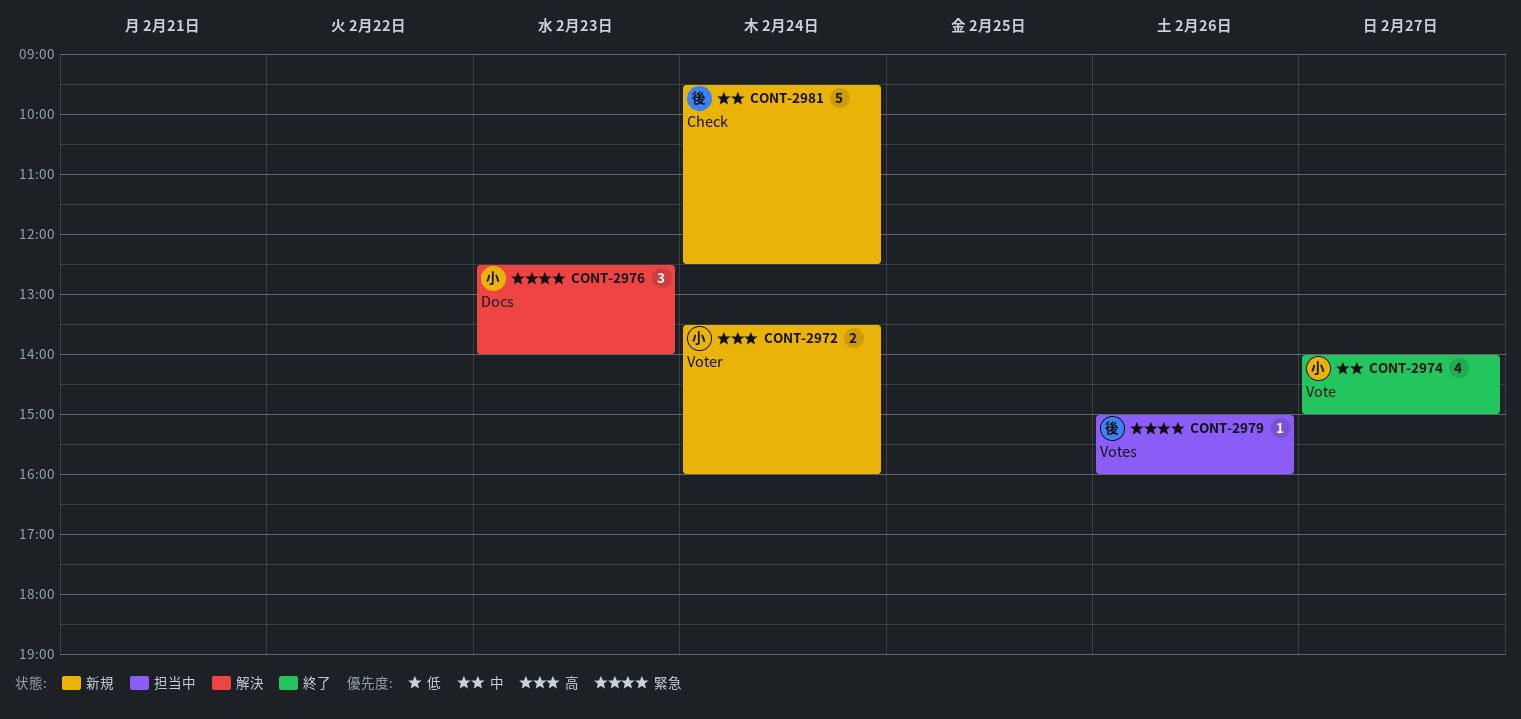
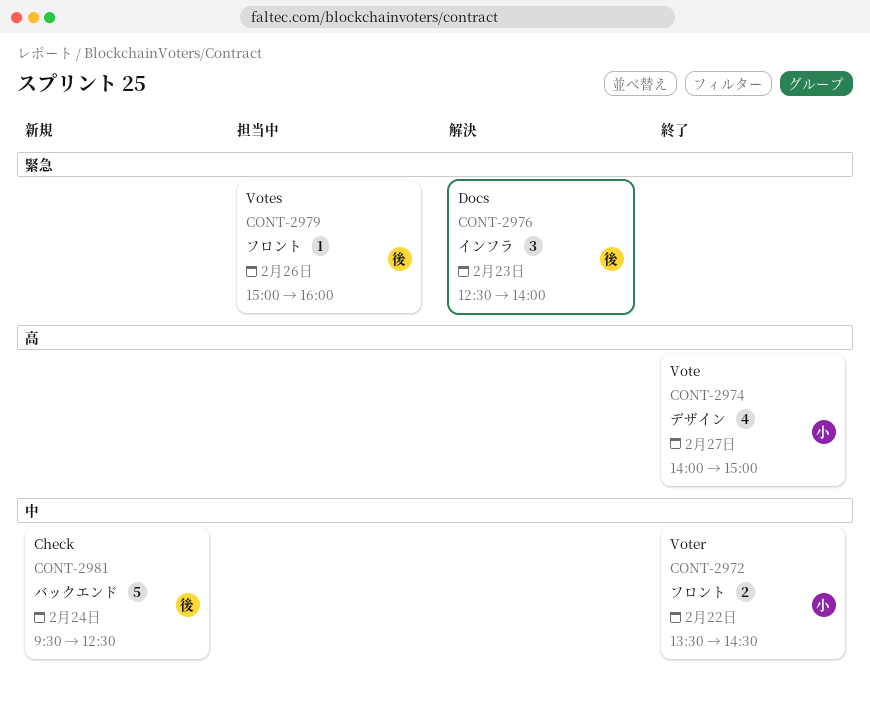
CONT-2972, status: 新規 -> 終了
CONT-2972, priority: 高 -> 中
CONT-2972, day: Feb 24 -> Feb 22
CONT-2972, ends: 16:00 -> 14:30
CONT-2974, priority: 中 -> 高
CONT-2976, owner: 小 -> 後

